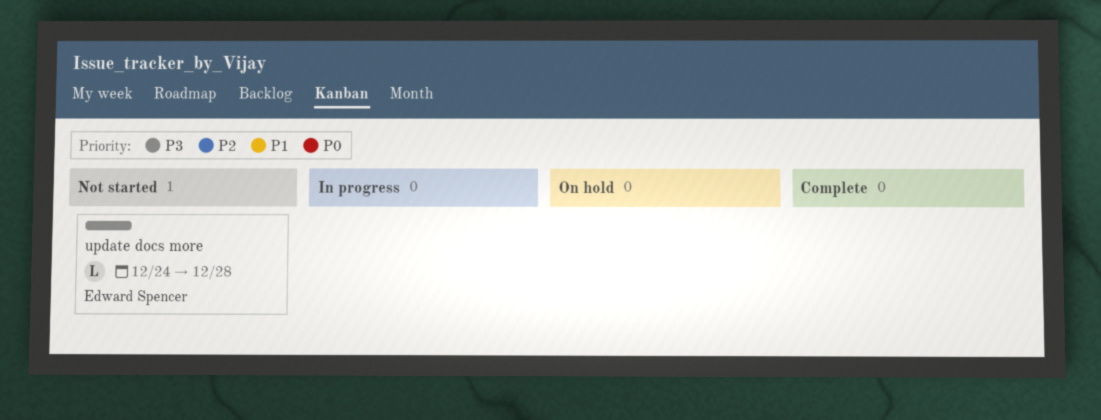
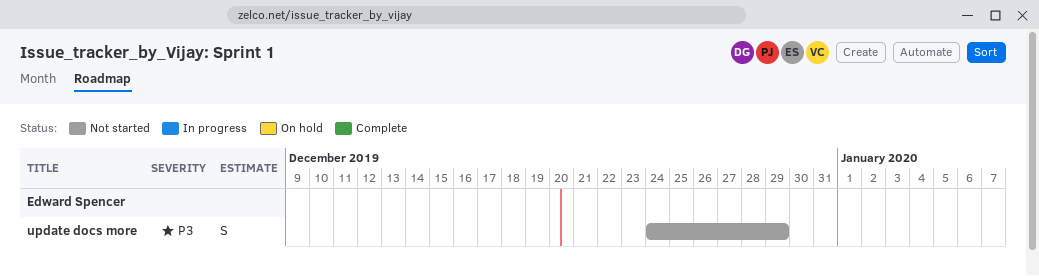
update docs more, estimate: L -> S
update docs more, due: Dec 28 -> Dec 29

